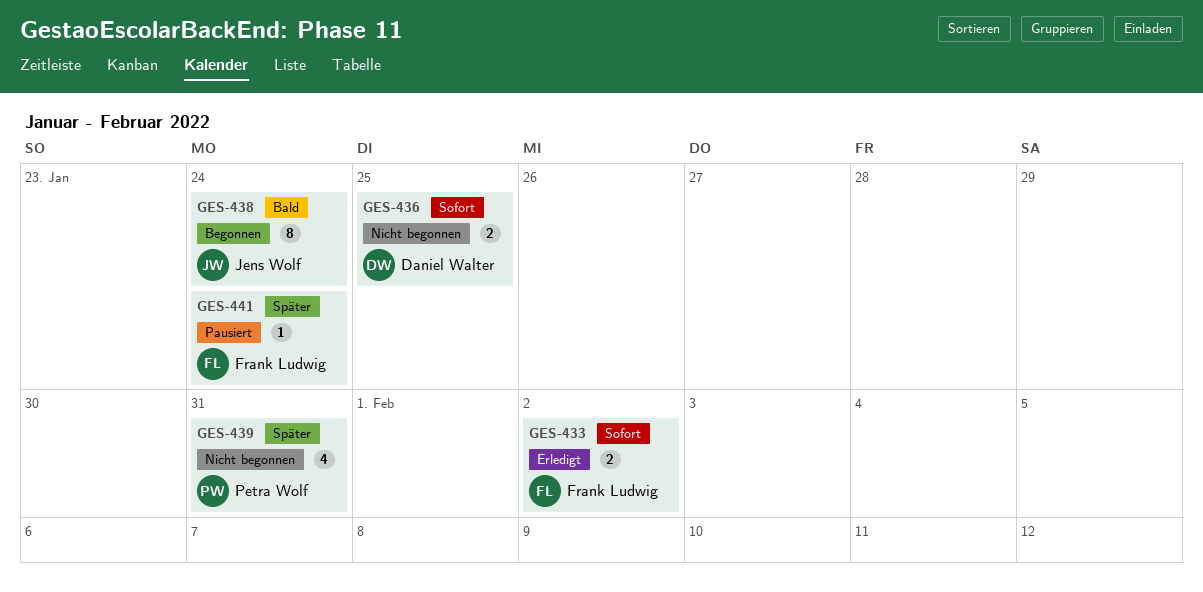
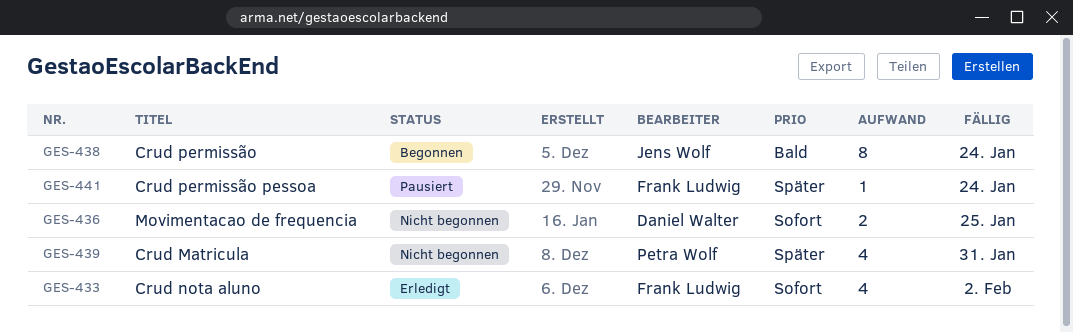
GES-433, estimate: 2 -> 4

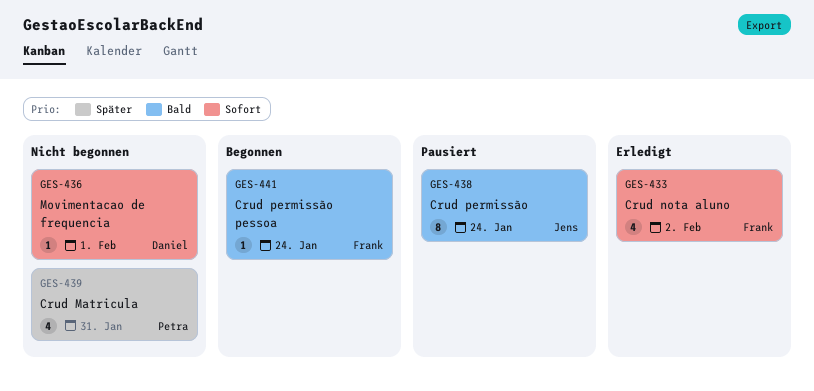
GES-436, estimate: 2 -> 1
GES-436, due: Jan 25 -> Feb 1
GES-438, status: Begonnen -> Pausiert
GES-441, status: Pausiert -> Begonnen
GES-441, priority: Später -> Bald

